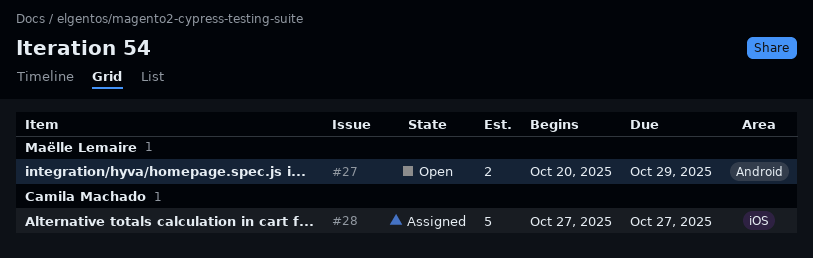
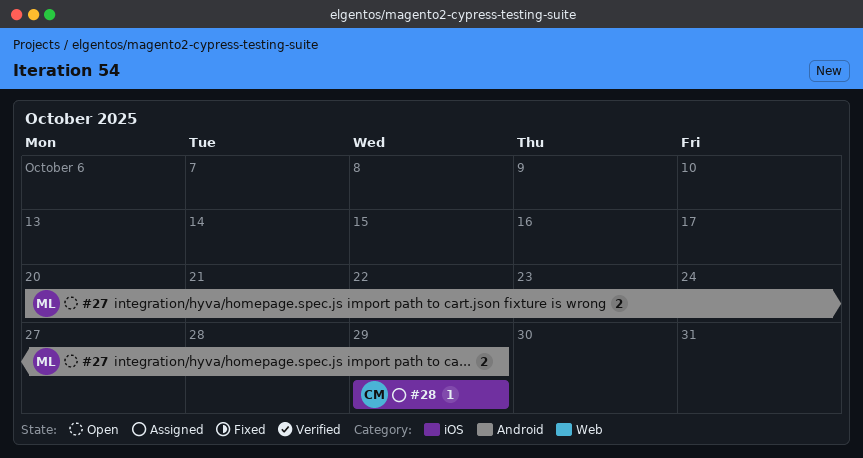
#28, estimate: 5 -> 1
#28, start: Oct 27 -> Oct 29
#28, due: Oct 27 -> Oct 29

